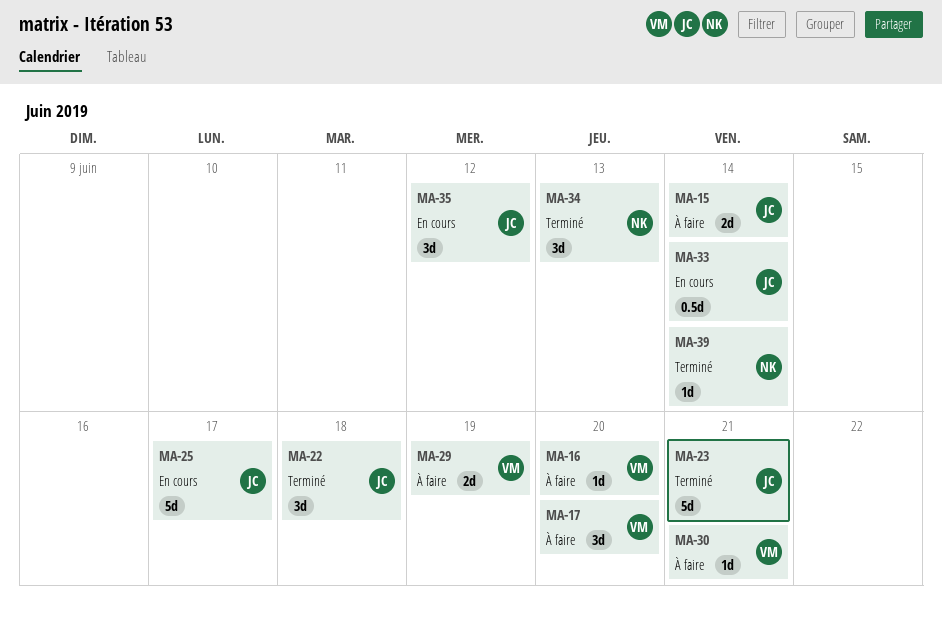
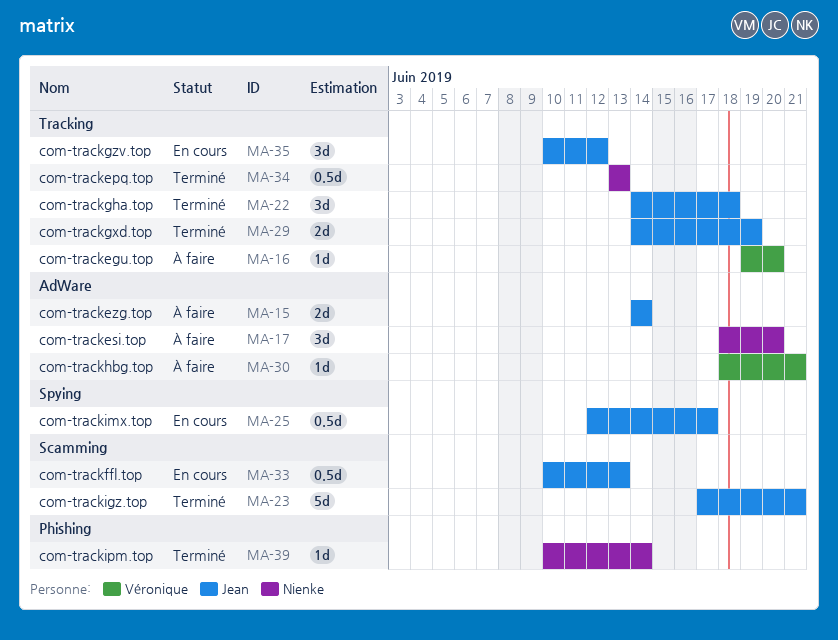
MA-17, owner: Véronique -> Nienke
MA-25, estimate: 5d -> 0.5d
MA-29, status: À faire -> Terminé
MA-29, owner: Véronique -> Jean
MA-33, due: Jun 14 -> Jun 13
MA-34, estimate: 3d -> 0.5d

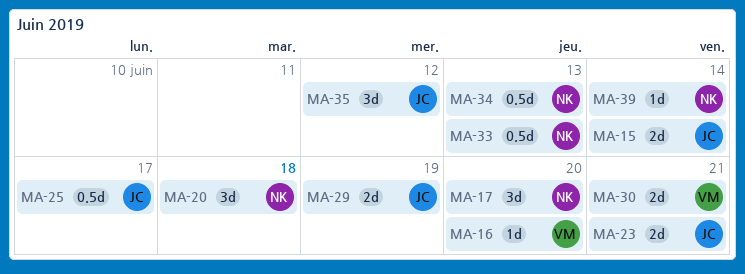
MA-20: none -> present
MA-22: present -> none
MA-23, estimate: 5d -> 2d
MA-30, estimate: 1d -> 2d
MA-33, owner: Jean -> Nienke

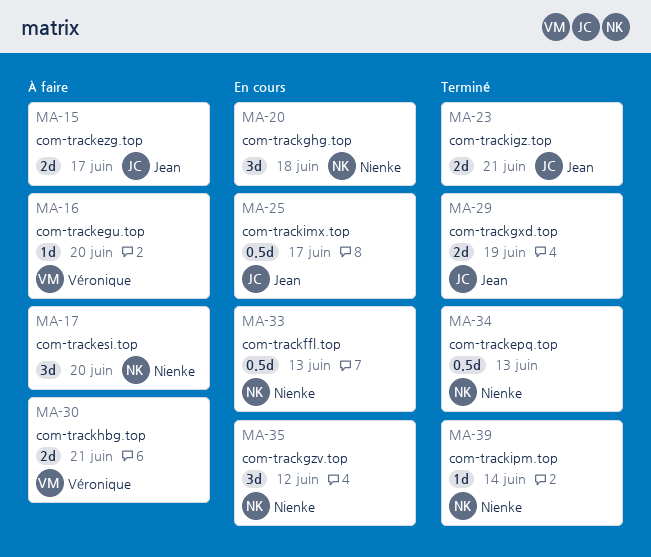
MA-15, due: Jun 14 -> Jun 17
MA-35, owner: Jean -> Nienke

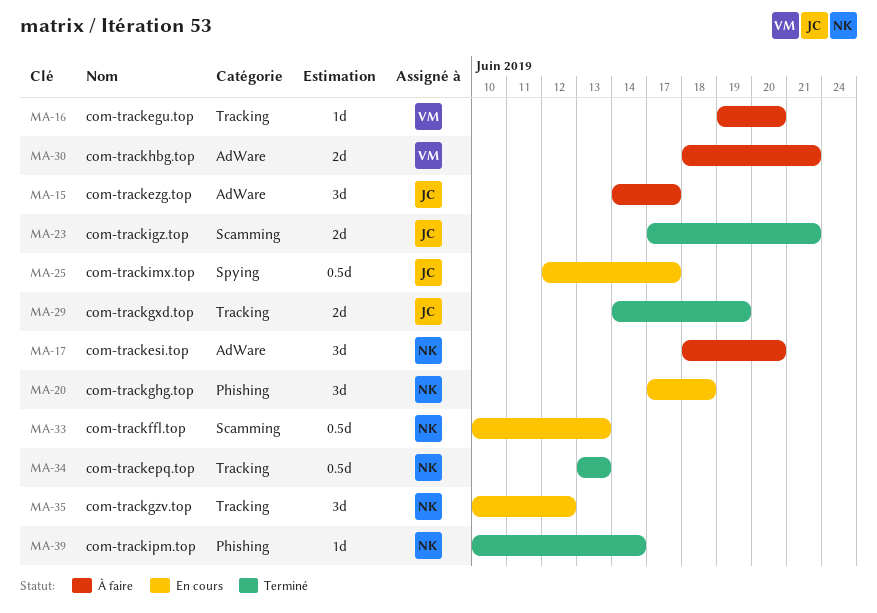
MA-15, estimate: 2d -> 3d

